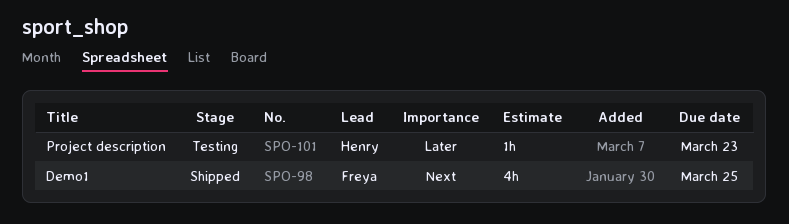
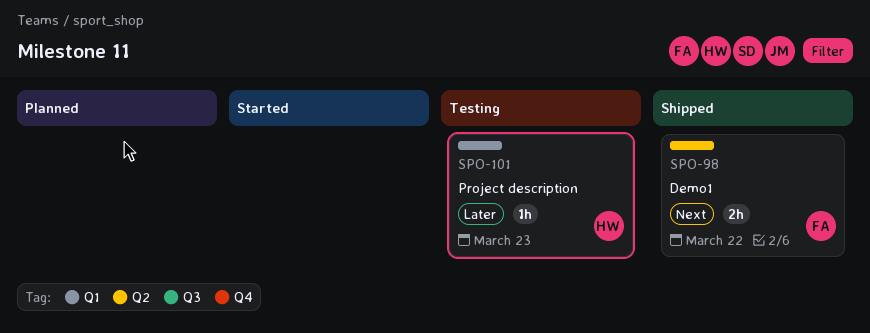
SPO-98, estimate: 4h -> 2h
SPO-98, due: Mar 25 -> Mar 22

